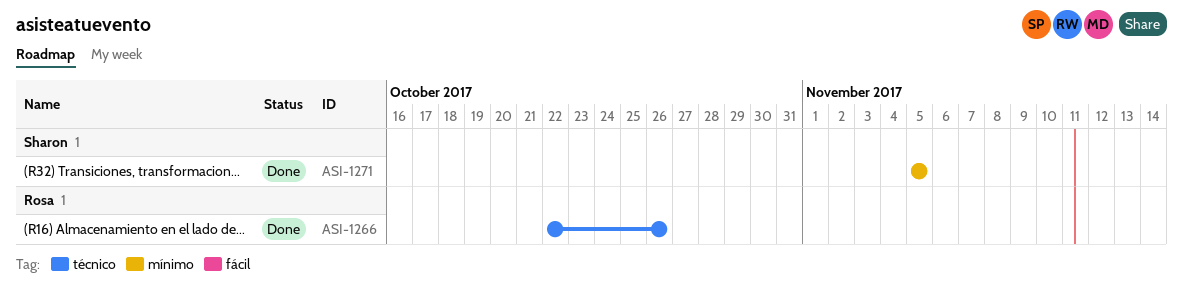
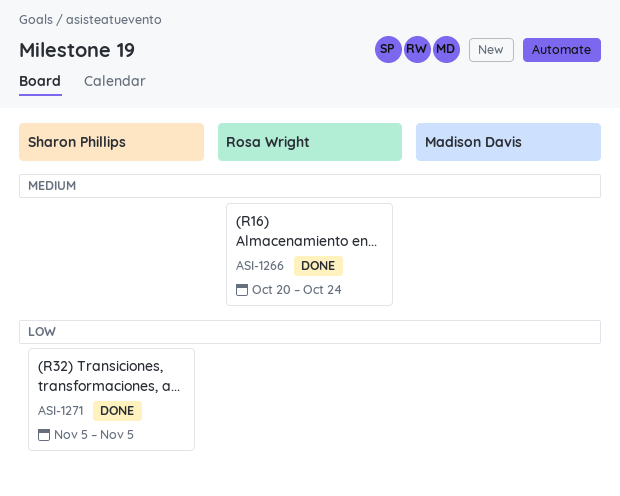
ASI-1266, start: Oct 22 -> Oct 20
ASI-1266, due: Oct 26 -> Oct 24

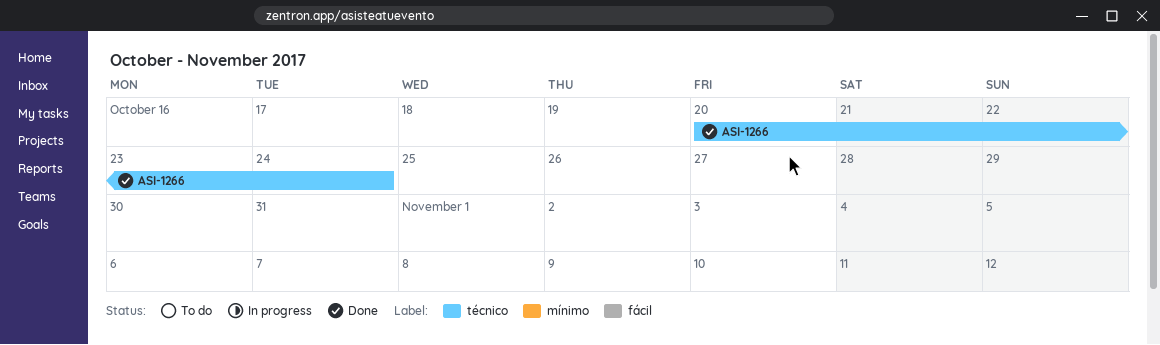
ASI-1271: present -> none

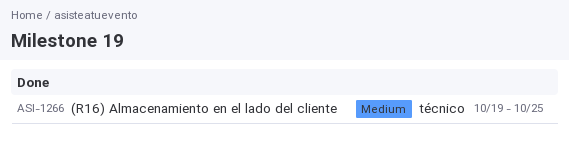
ASI-1266, start: Oct 20 -> Oct 19
ASI-1266, due: Oct 24 -> Oct 25

